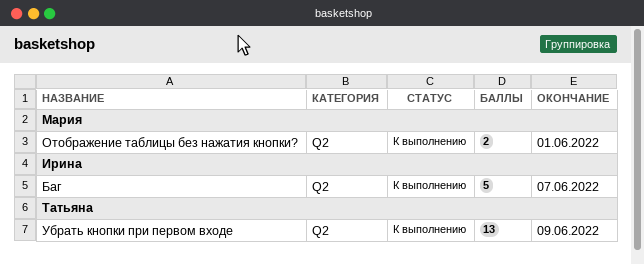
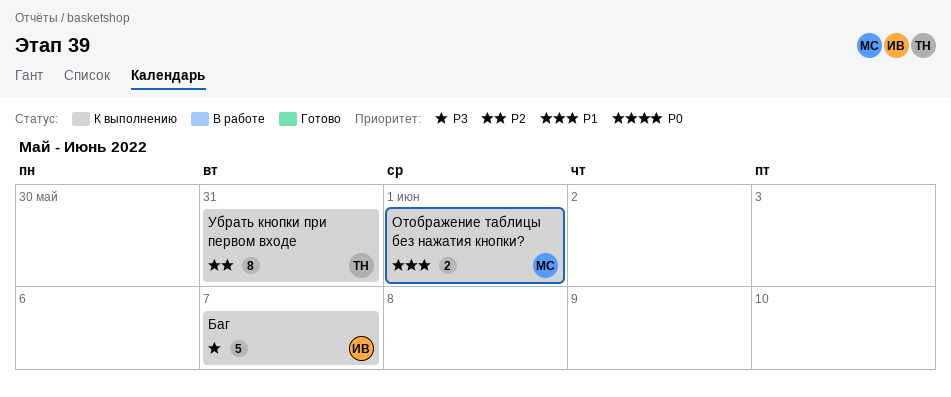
Убрать кнопки при первом входе, estimate: 13 -> 8
Убрать кнопки при первом входе, due: Jun 9 -> May 31

